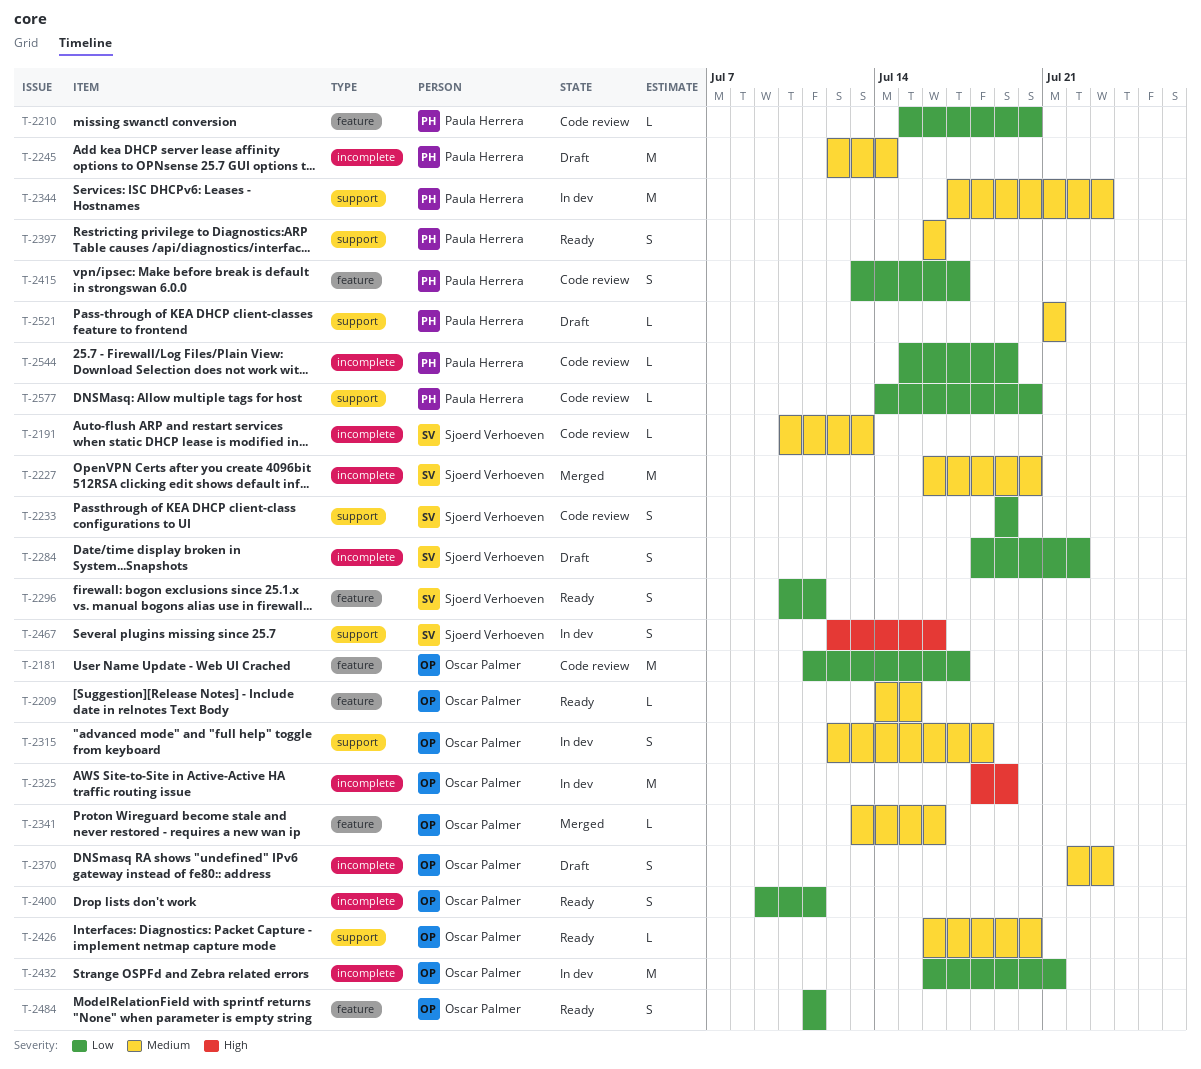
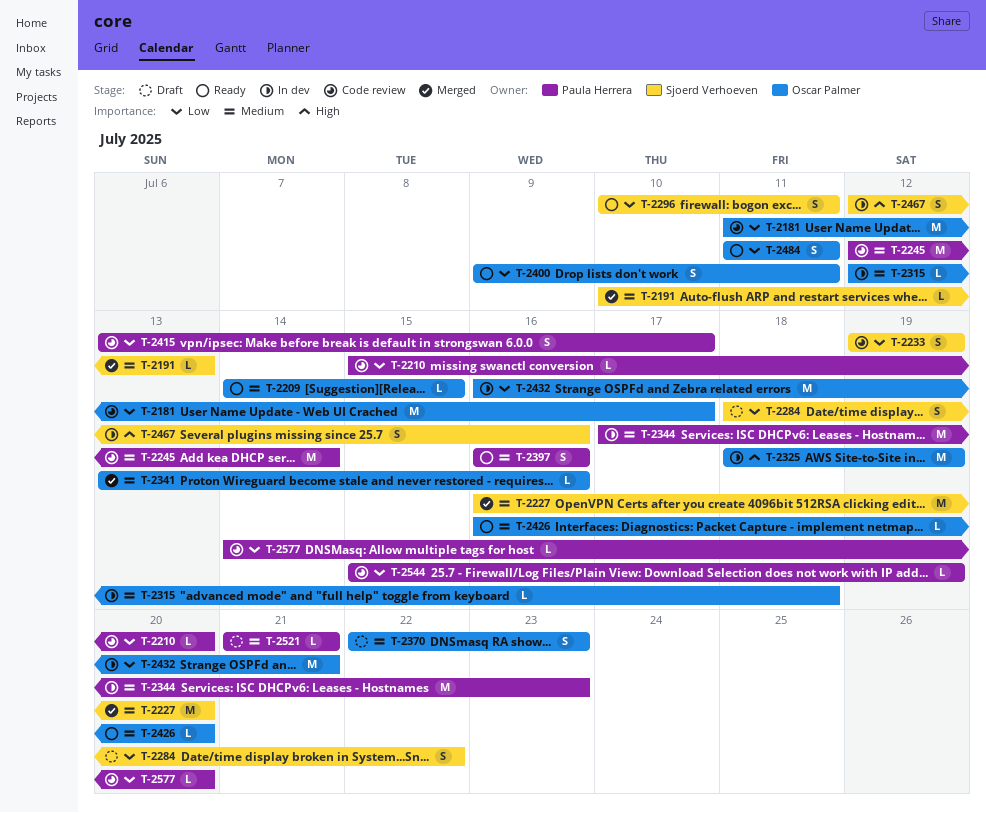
T-2191, status: Code review -> Merged
T-2245, status: Draft -> Code review
T-2315, estimate: S -> L

